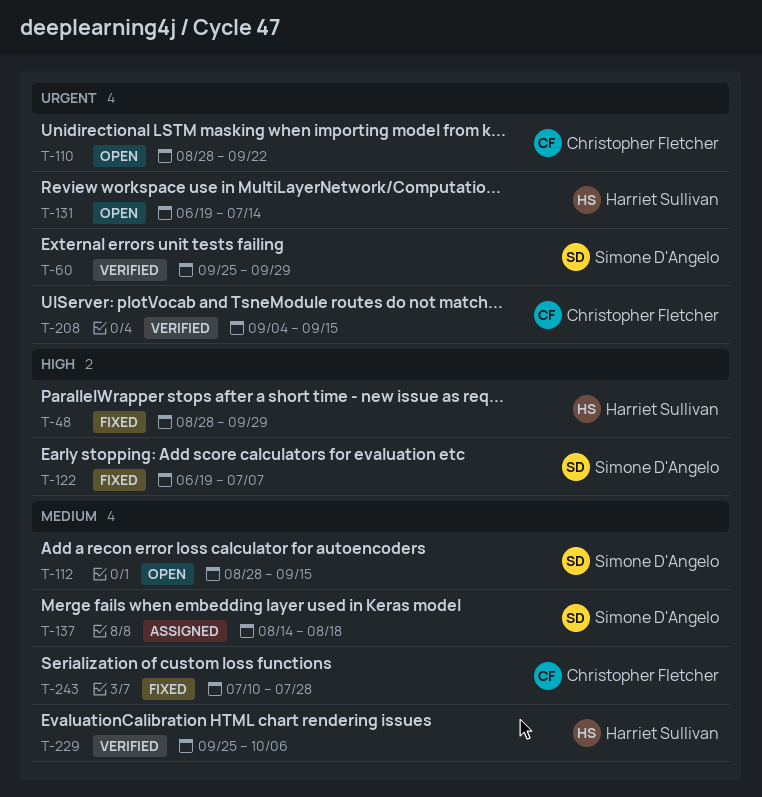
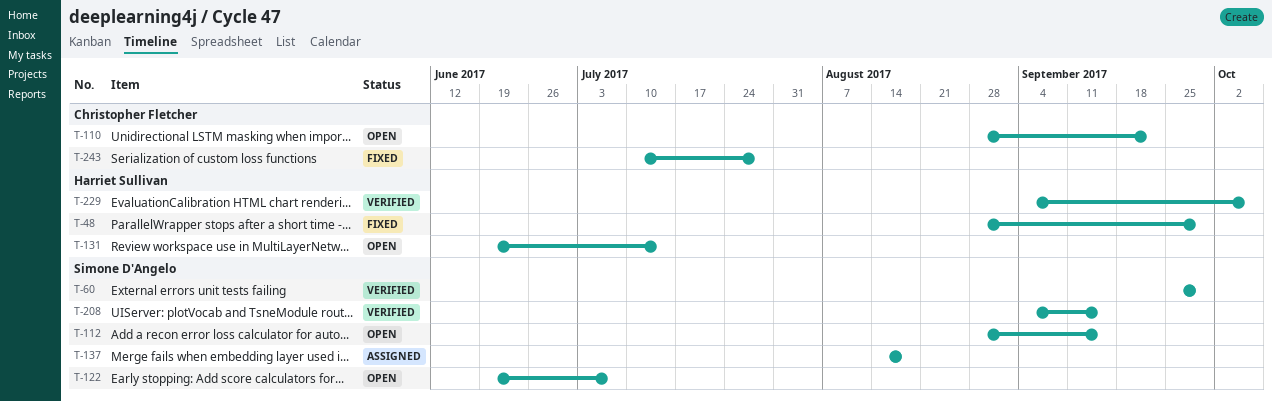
T-122, status: Fixed -> Open
T-208, owner: Christopher Fletcher -> Simone D'Angelo
T-229, start: Sep 25 -> Sep 4

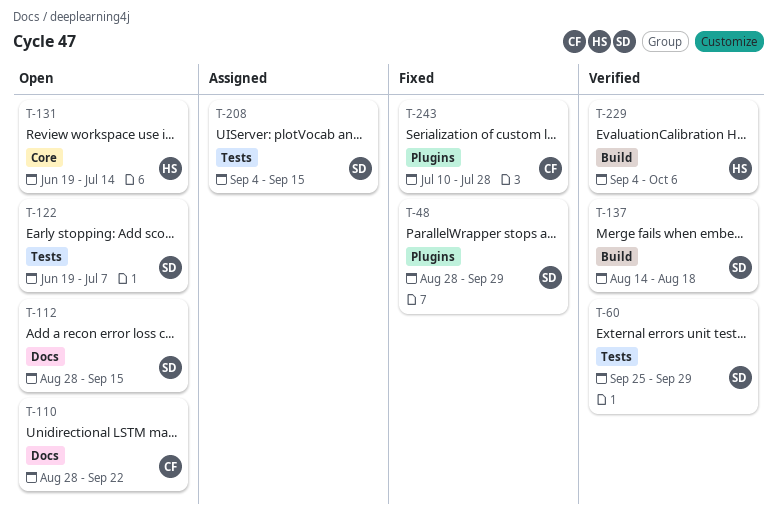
T-48, owner: Harriet Sullivan -> Simone D'Angelo
T-137, status: Assigned -> Verified
T-208, status: Verified -> Assigned

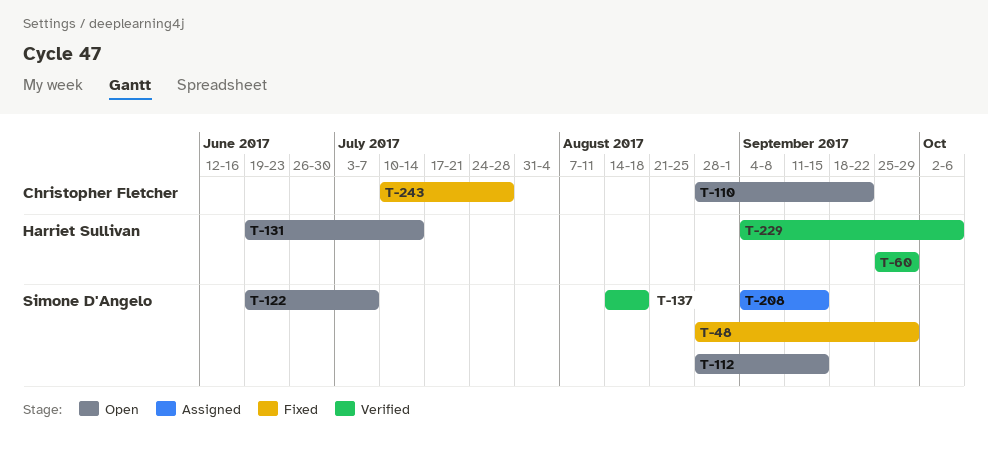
T-60, owner: Simone D'Angelo -> Harriet Sullivan

